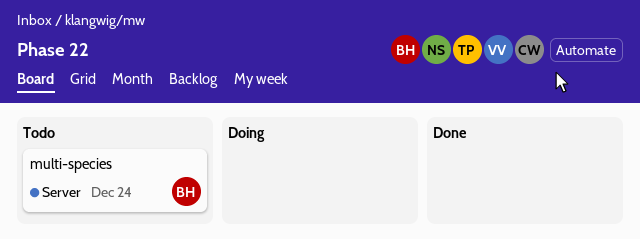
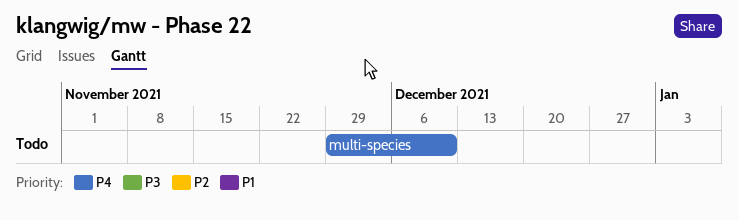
multi-species, due: Dec 24 -> Dec 10

